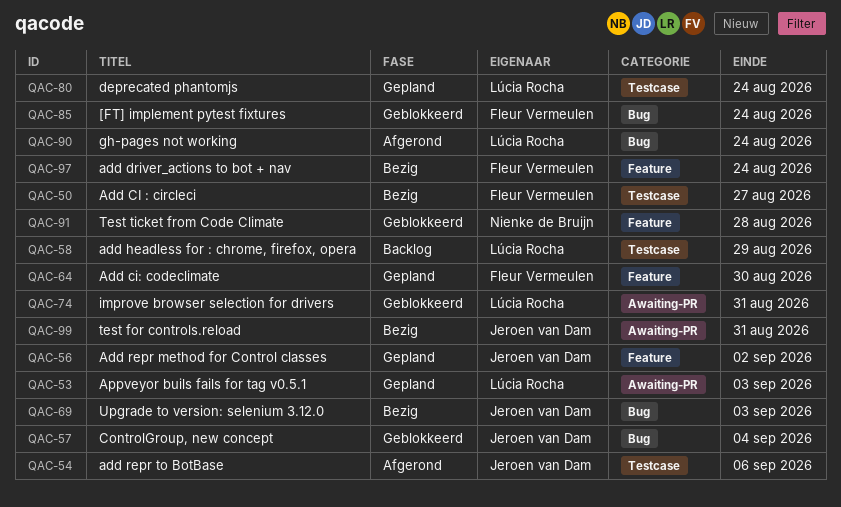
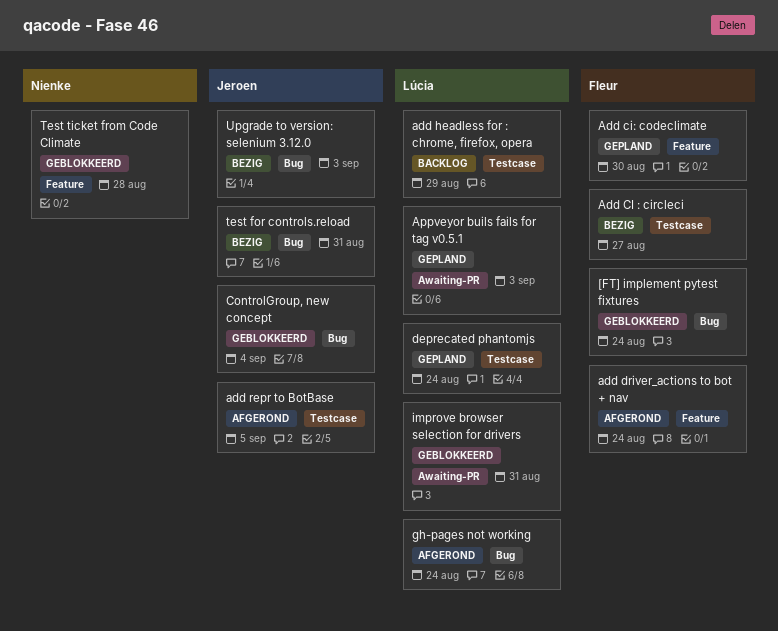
add driver_actions to bot + nav, status: Bezig -> Afgerond
Add repr method for Control classes: present -> none
add repr to BotBase, due: Sep 6 -> Sep 5
test for controls.reload, label: Awaiting-PR -> Bug

